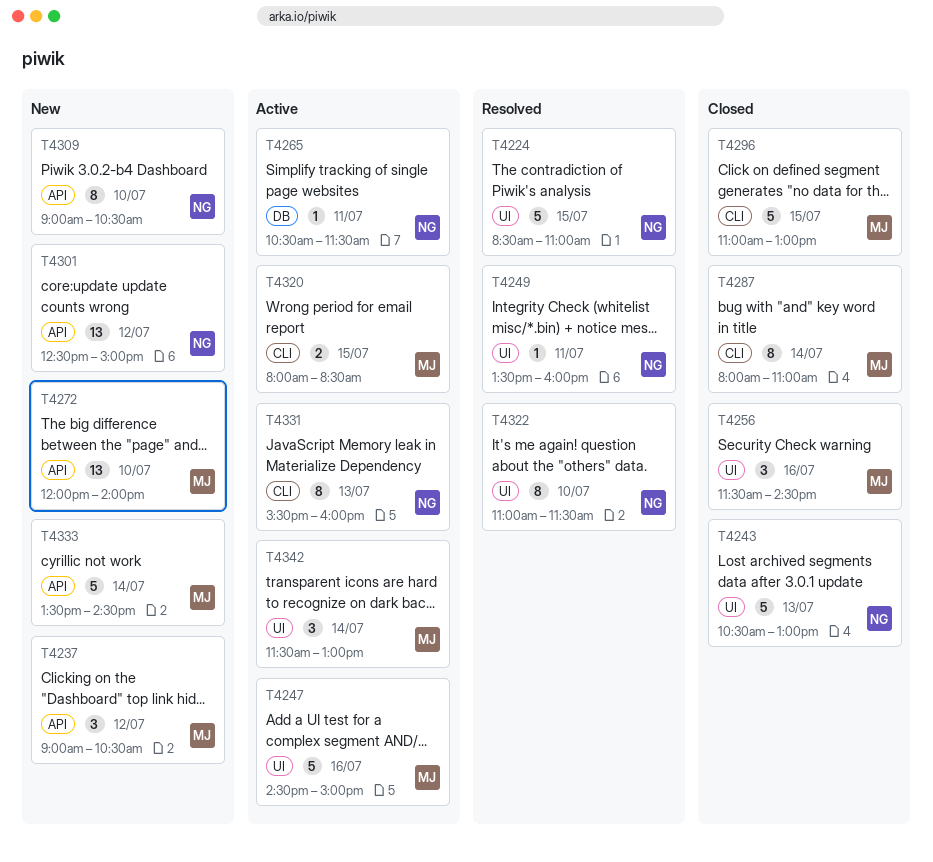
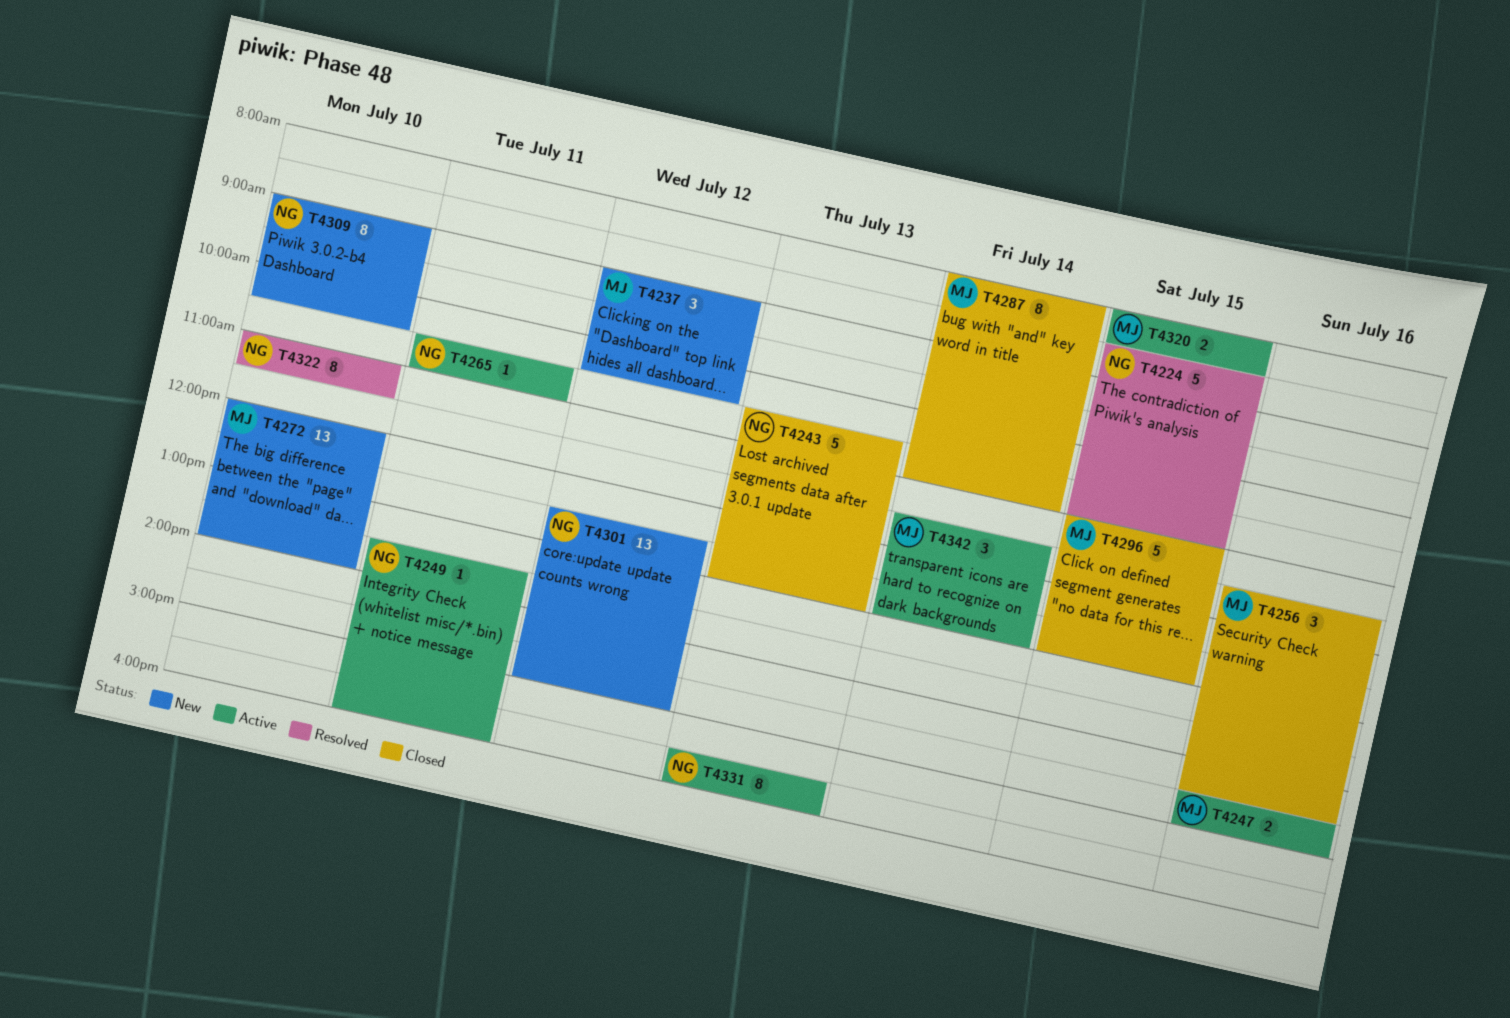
T4247, estimate: 5 -> 2
T4249, status: Resolved -> Active
T4265, ends: 11:30 -> 11:00
T4333: present -> none

